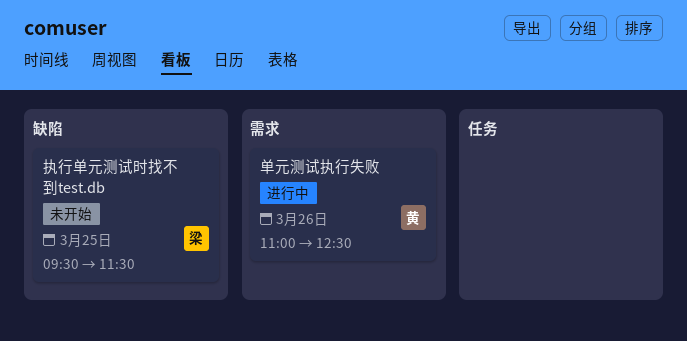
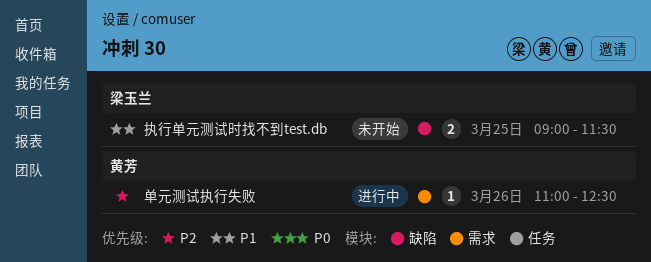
执行单元测试时找不到test.db, begins: 09:30 -> 09:00

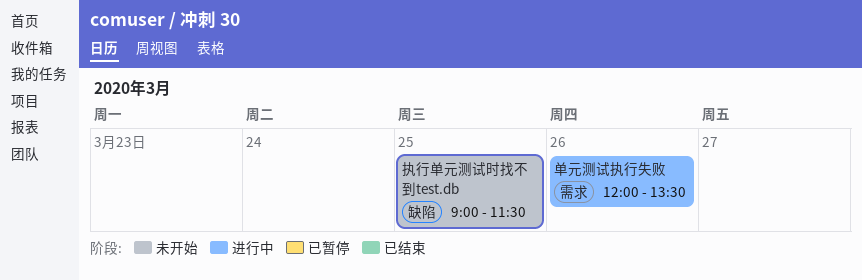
单元测试执行失败, begins: 11:00 -> 12:00
单元测试执行失败, ends: 12:30 -> 13:30

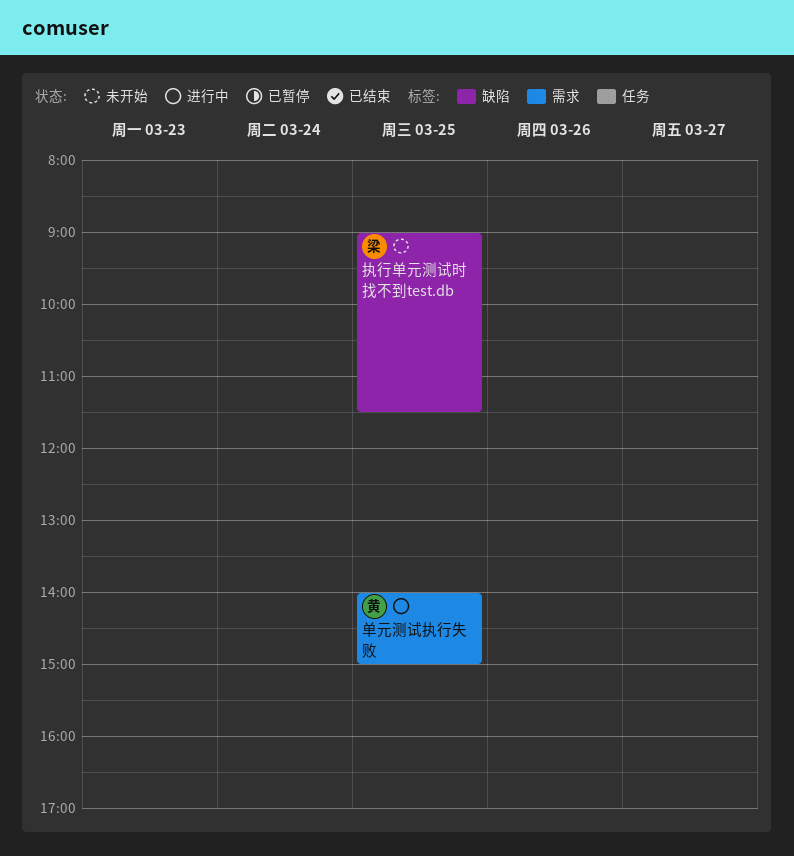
单元测试执行失败, day: Mar 26 -> Mar 25
单元测试执行失败, begins: 12:00 -> 14:00
单元测试执行失败, ends: 13:30 -> 15:00

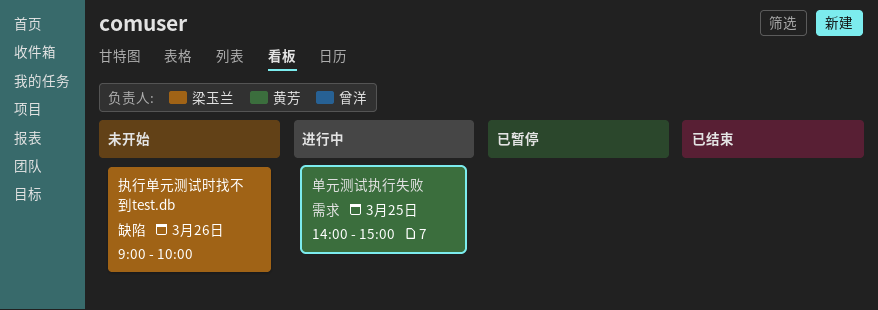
执行单元测试时找不到test.db, day: Mar 25 -> Mar 26
执行单元测试时找不到test.db, ends: 11:30 -> 10:00

